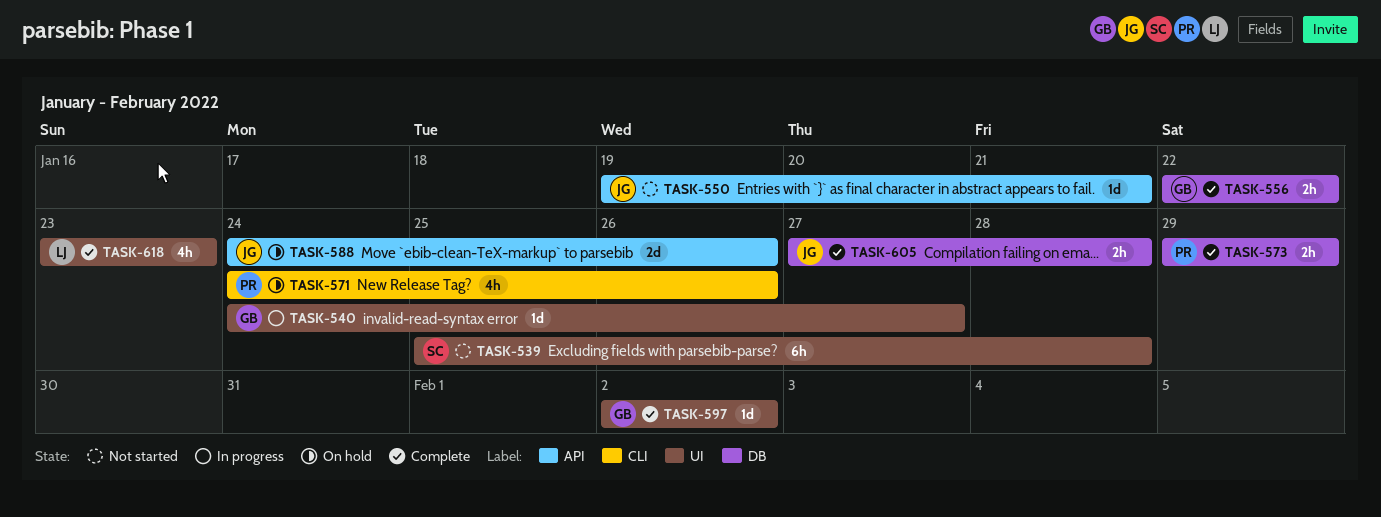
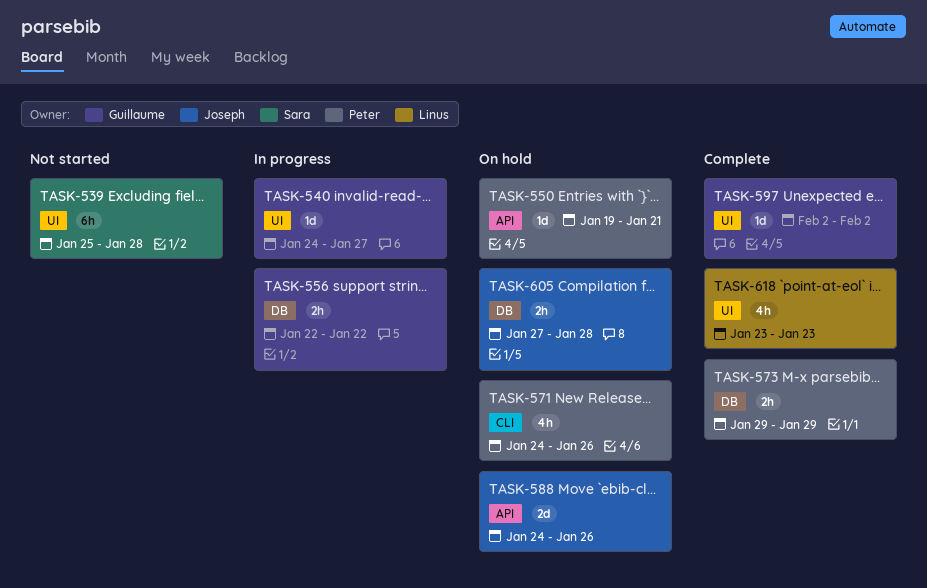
TASK-550, status: Not started -> On hold
TASK-550, owner: Joseph -> Peter
TASK-556, status: Complete -> In progress
TASK-605, status: Complete -> On hold

